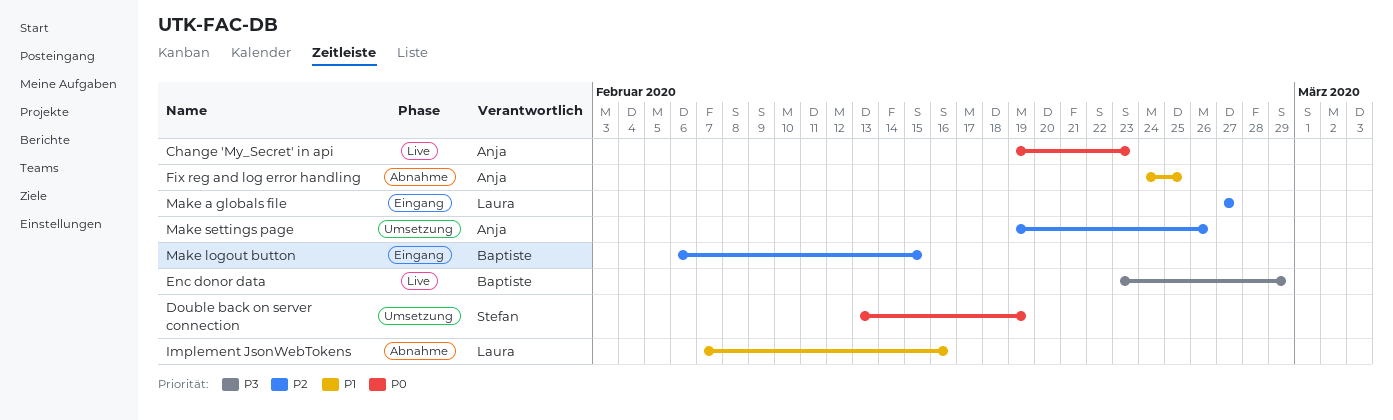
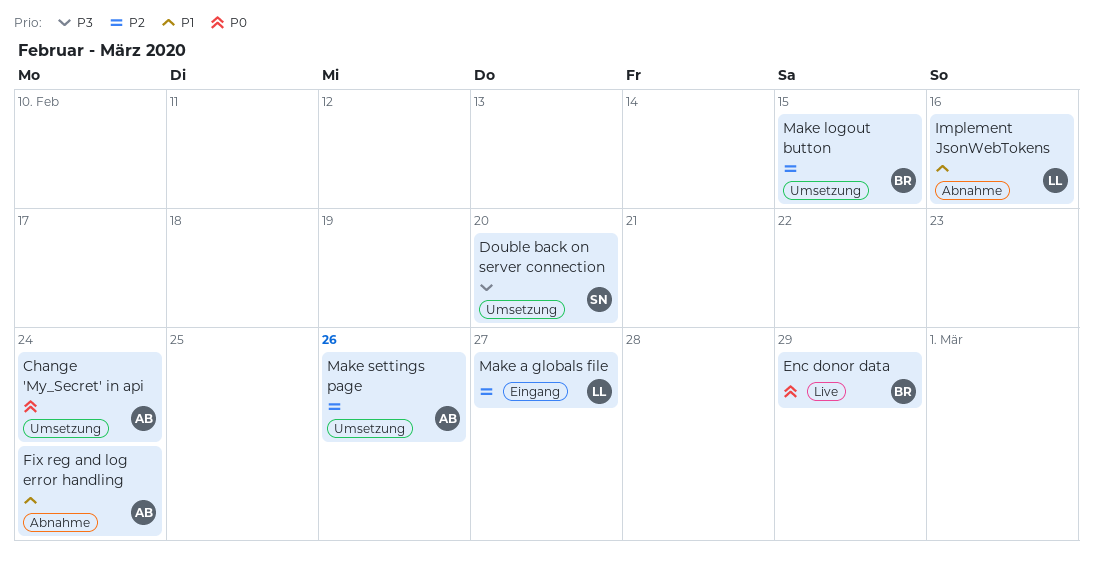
Change 'My_Secret' in api, status: Live -> Umsetzung
Change 'My_Secret' in api, due: Feb 23 -> Feb 24
Double back on server connection, priority: P0 -> P3
Double back on server connection, due: Feb 19 -> Feb 20
Enc donor data, priority: P3 -> P0
Fix reg and log error handling, due: Feb 25 -> Feb 24
Make logout button, status: Eingang -> Umsetzung

